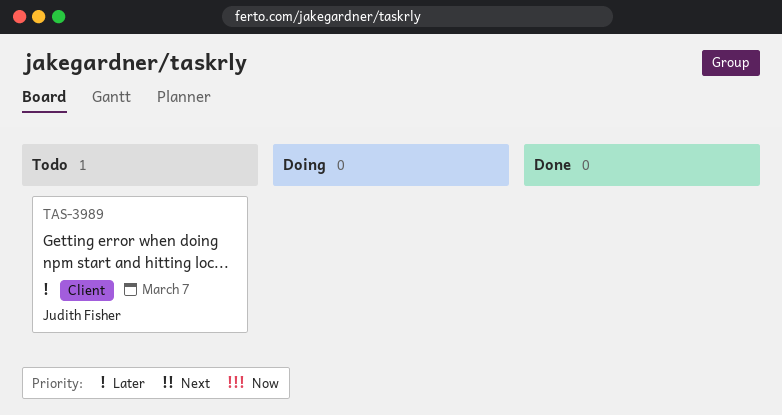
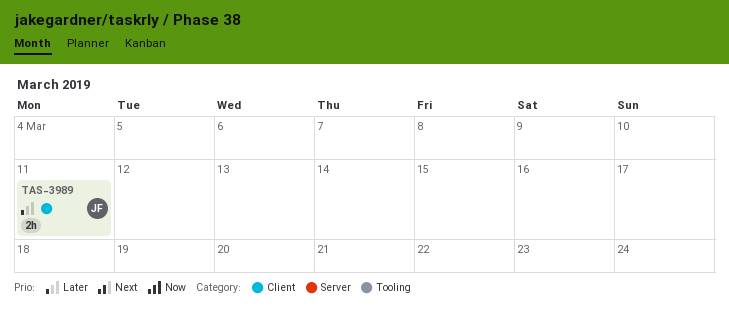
TAS-3989, due: Mar 7 -> Mar 11

